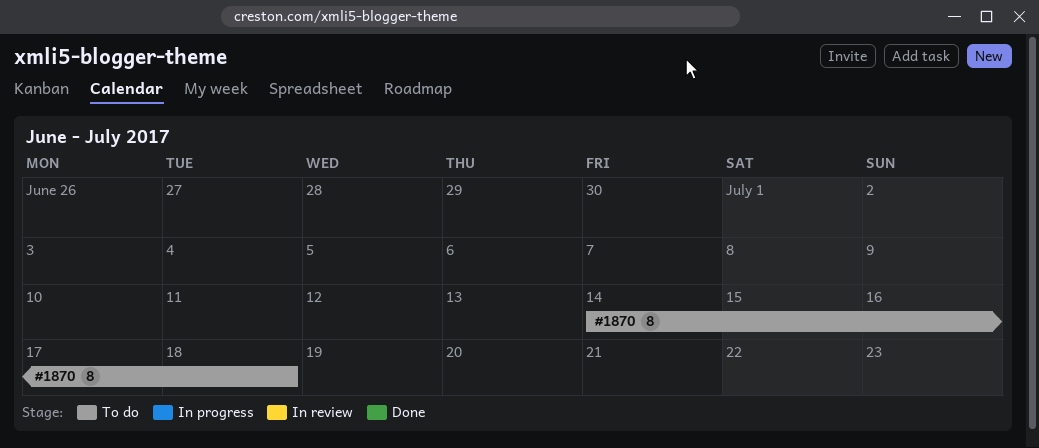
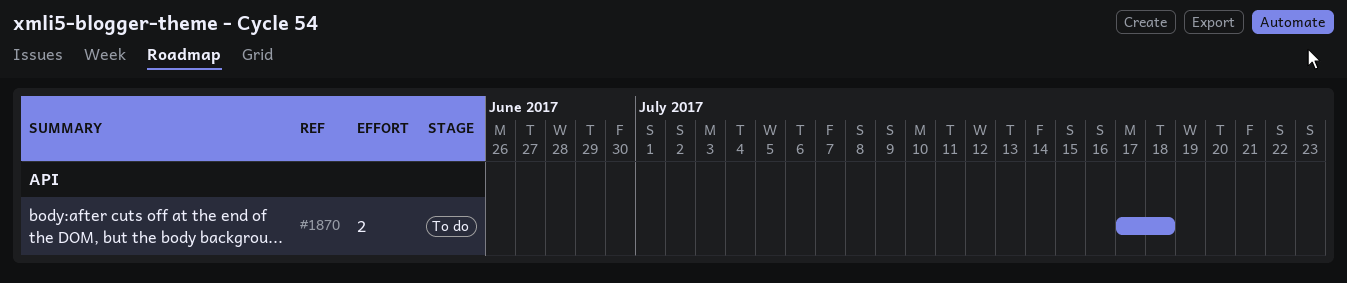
#1870, estimate: 8 -> 2
#1870, start: Jul 14 -> Jul 17

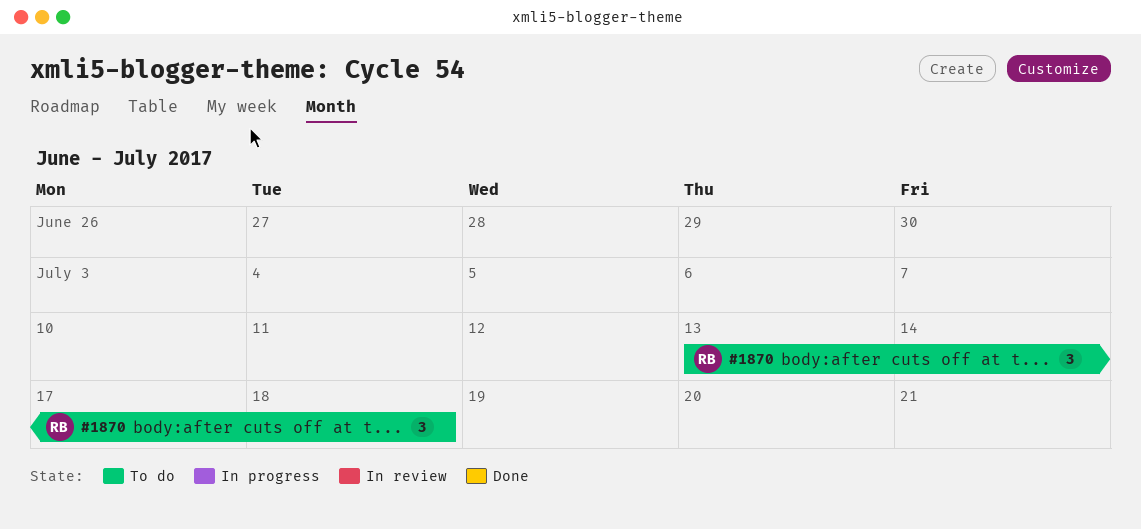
#1870, estimate: 2 -> 3
#1870, start: Jul 17 -> Jul 13

